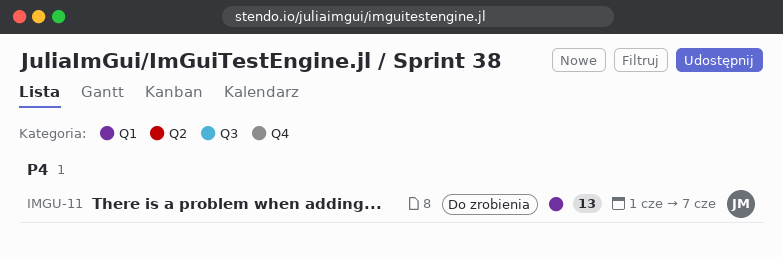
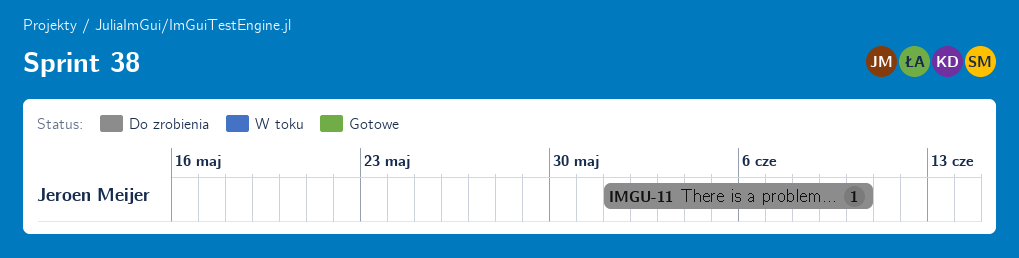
IMGU-11, estimate: 13 -> 1
IMGU-11, due: Jun 7 -> Jun 10

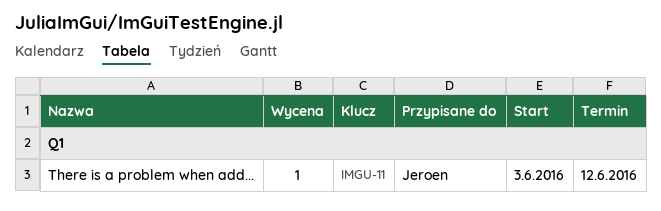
IMGU-11, start: Jun 1 -> Jun 3
IMGU-11, due: Jun 10 -> Jun 12

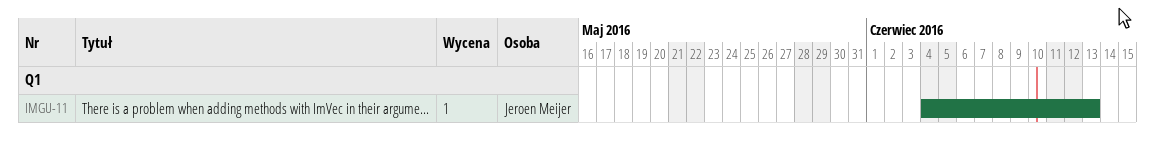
IMGU-11, start: Jun 3 -> Jun 4
IMGU-11, due: Jun 12 -> Jun 13

